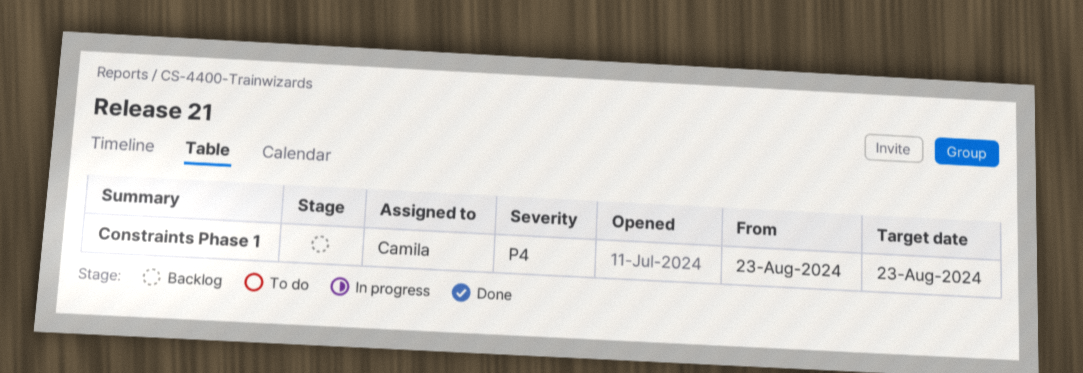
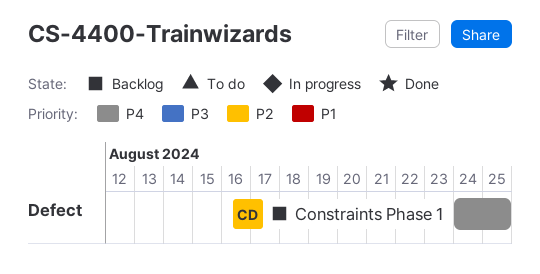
Constraints Phase 1, start: Aug 23 -> Aug 24
Constraints Phase 1, due: Aug 23 -> Aug 25

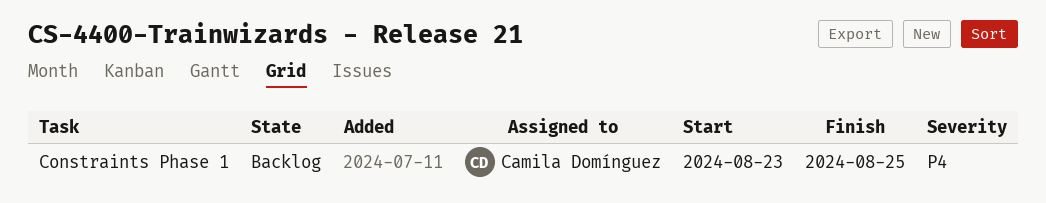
Constraints Phase 1, start: Aug 24 -> Aug 23

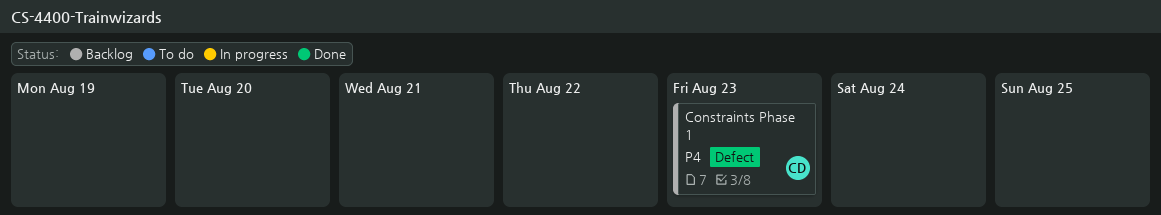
Constraints Phase 1, due: Aug 25 -> Aug 23

